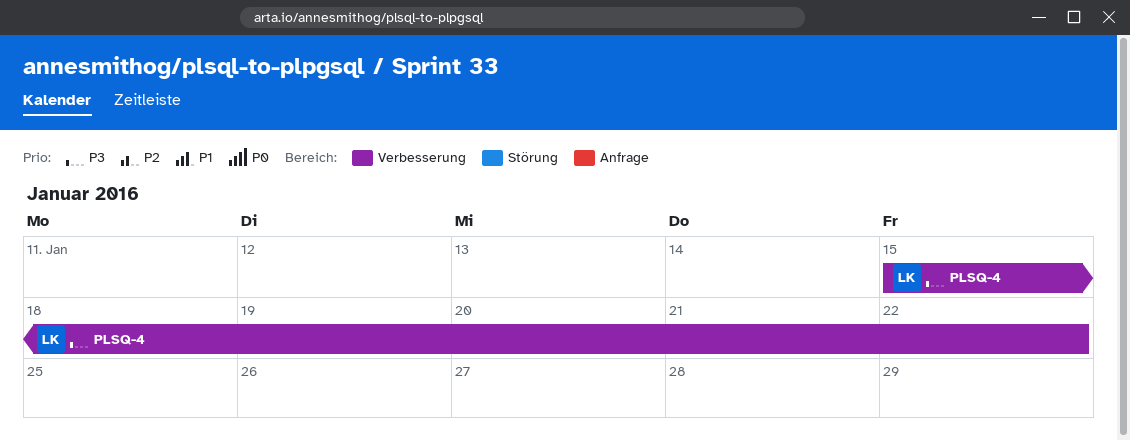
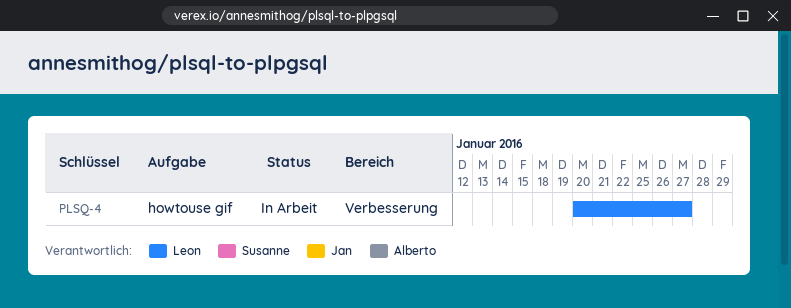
PLSQ-4, start: Jan 15 -> Jan 20
PLSQ-4, due: Jan 22 -> Jan 27

